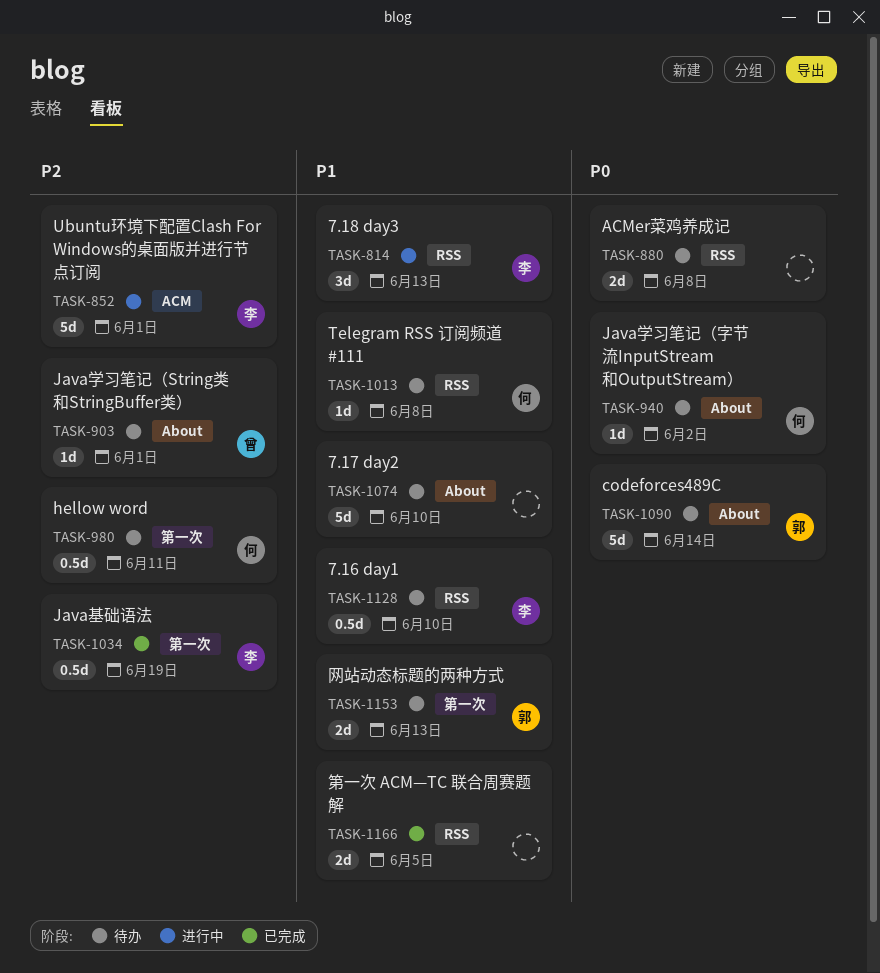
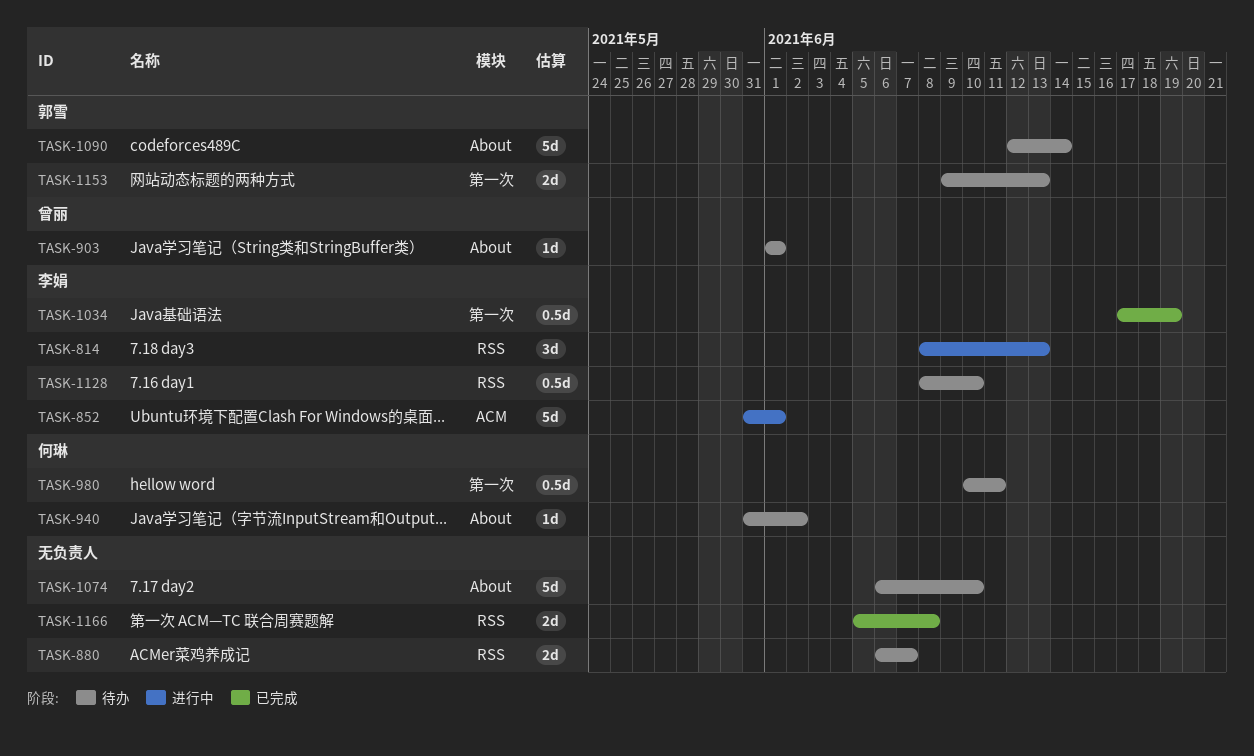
TASK-880, due: Jun 8 -> Jun 7
TASK-1013: present -> none
TASK-1166, due: Jun 5 -> Jun 8

